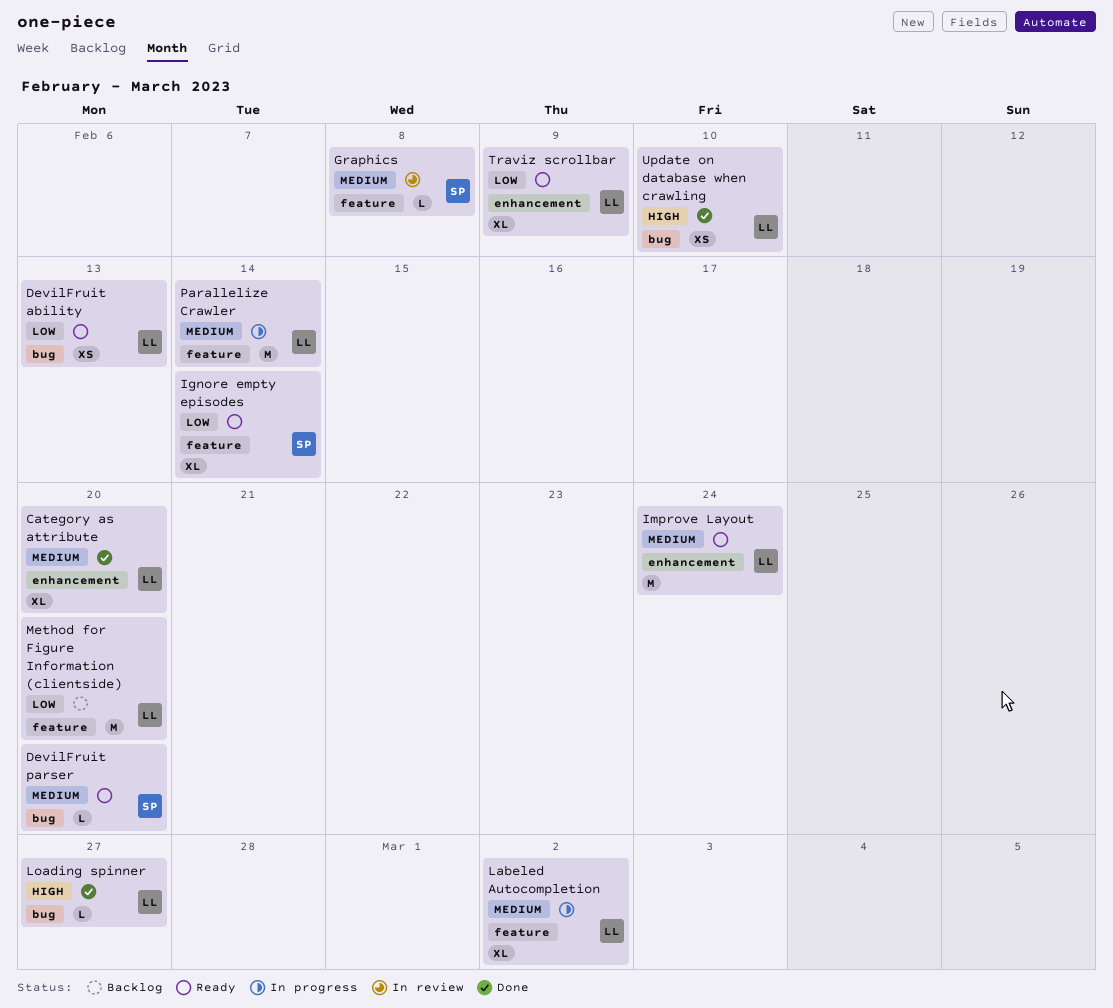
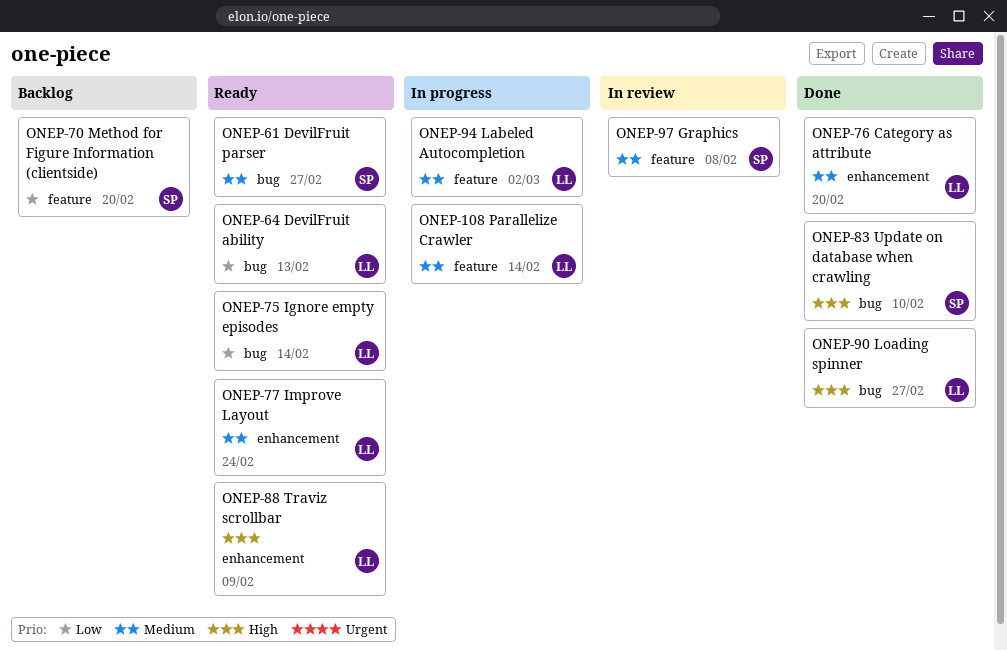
DevilFruit parser, due: Feb 20 -> Feb 27
Ignore empty episodes, owner: SP -> LL
Ignore empty episodes, label: feature -> bug
Method for Figure Information (clientside), owner: LL -> SP
Traviz scrollbar, priority: Low -> High
Update on database when crawling, owner: LL -> SP

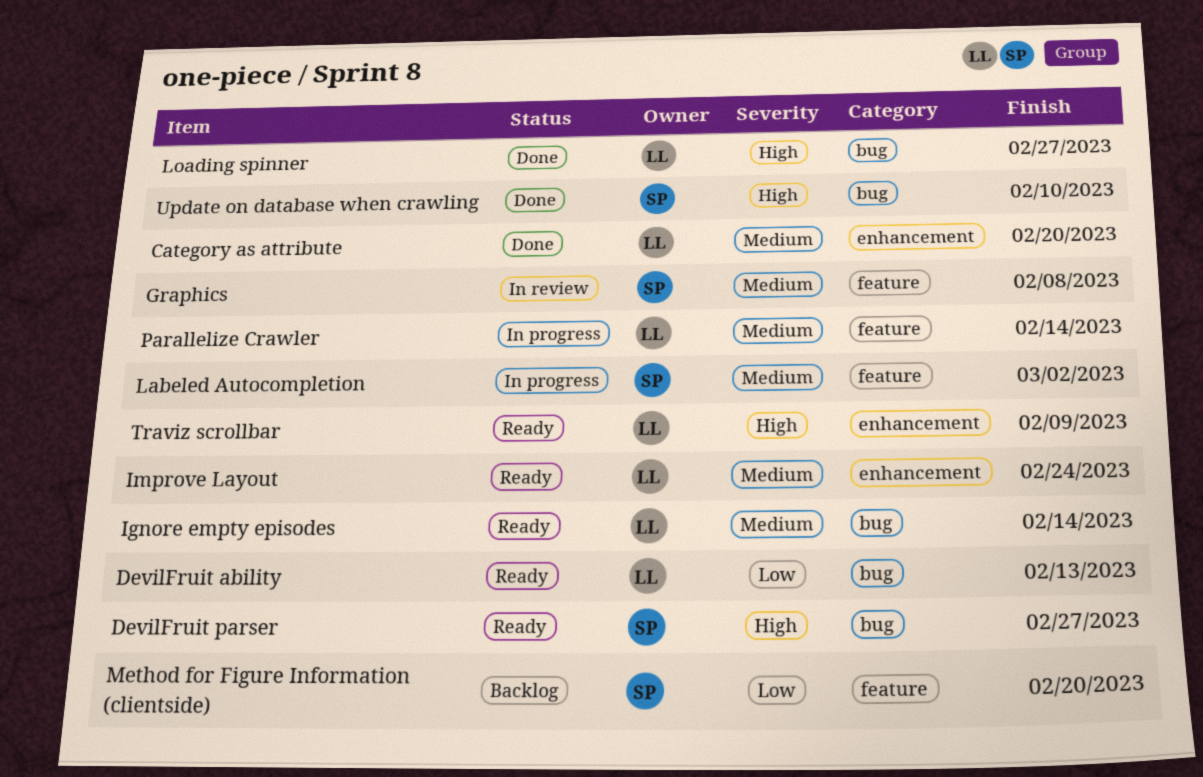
DevilFruit parser, priority: Medium -> High
Ignore empty episodes, priority: Low -> Medium
Labeled Autocompletion, owner: LL -> SP

